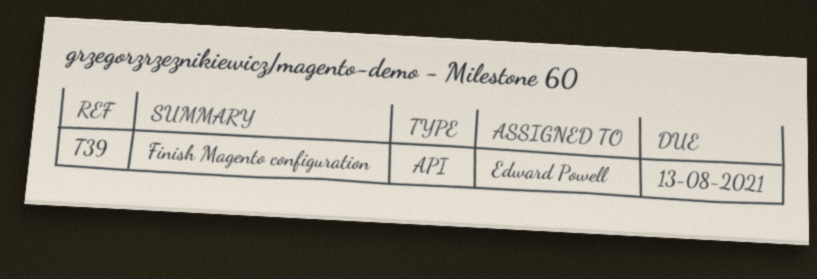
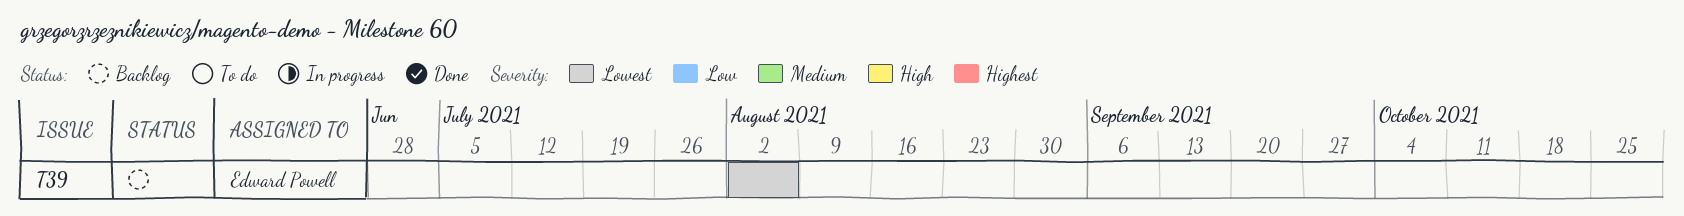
T39, due: Aug 13 -> Aug 6

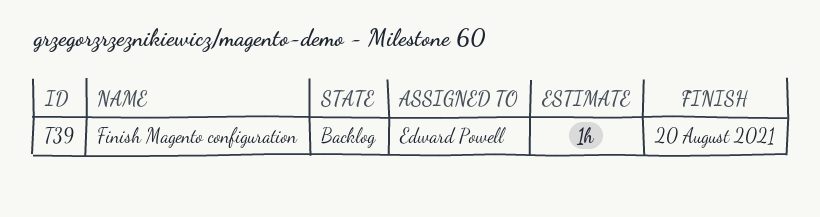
T39, due: Aug 6 -> Aug 20

